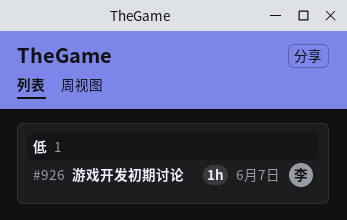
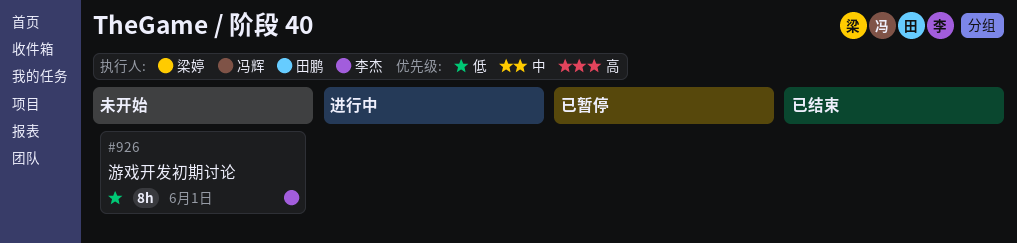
#926, estimate: 1h -> 8h
#926, due: Jun 7 -> Jun 1

